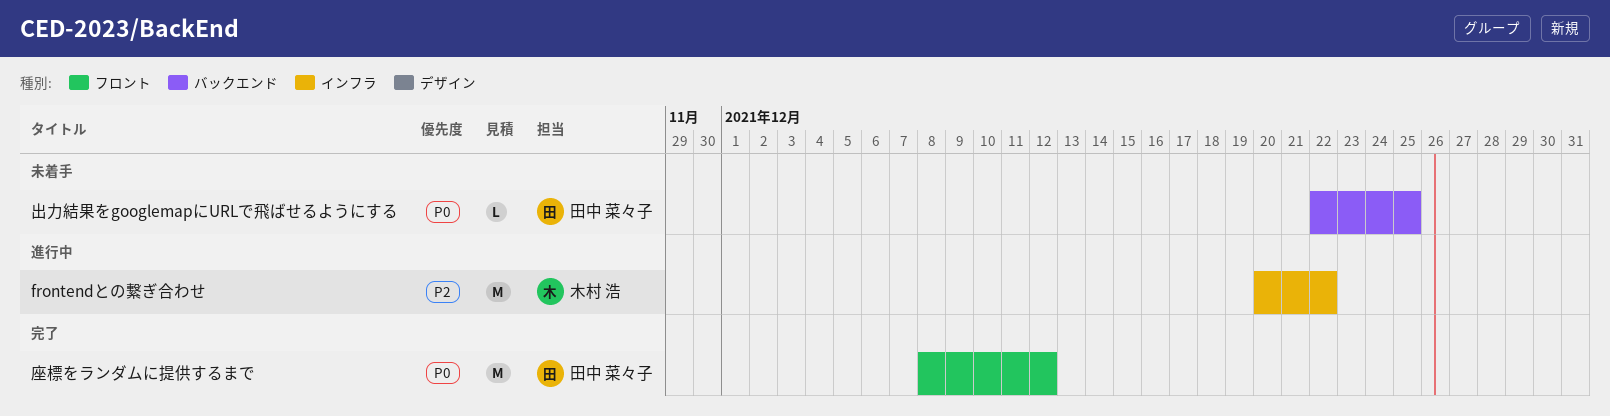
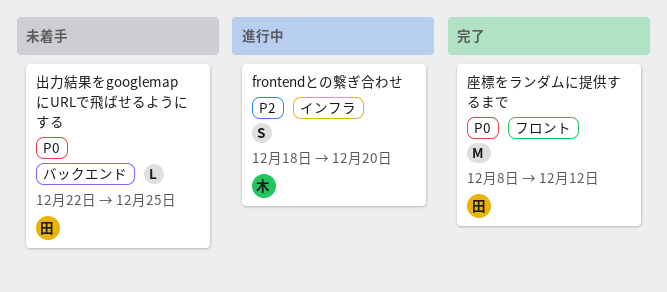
frontendとの繋ぎ合わせ, estimate: M -> S
frontendとの繋ぎ合わせ, start: Dec 20 -> Dec 18
frontendとの繋ぎ合わせ, due: Dec 22 -> Dec 20

